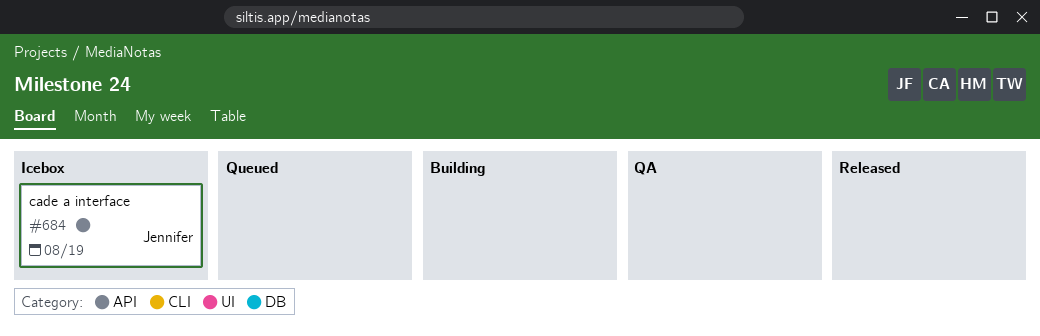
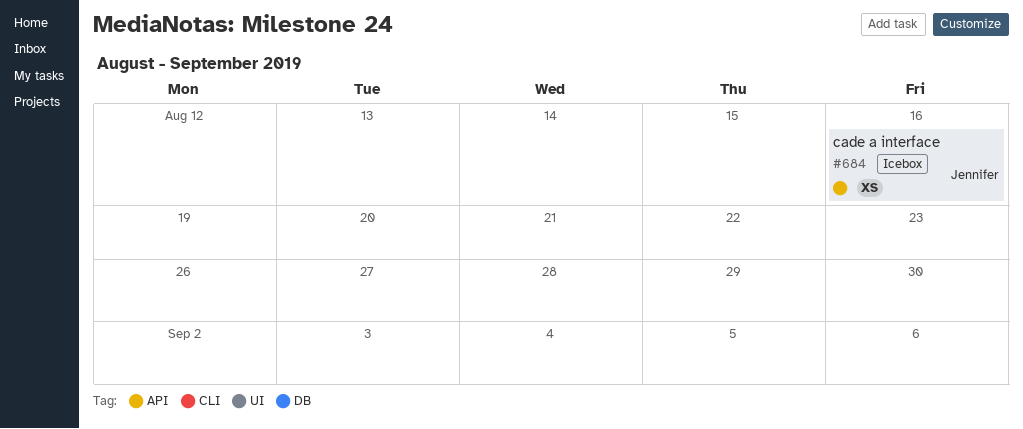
#684, due: Aug 19 -> Aug 16

